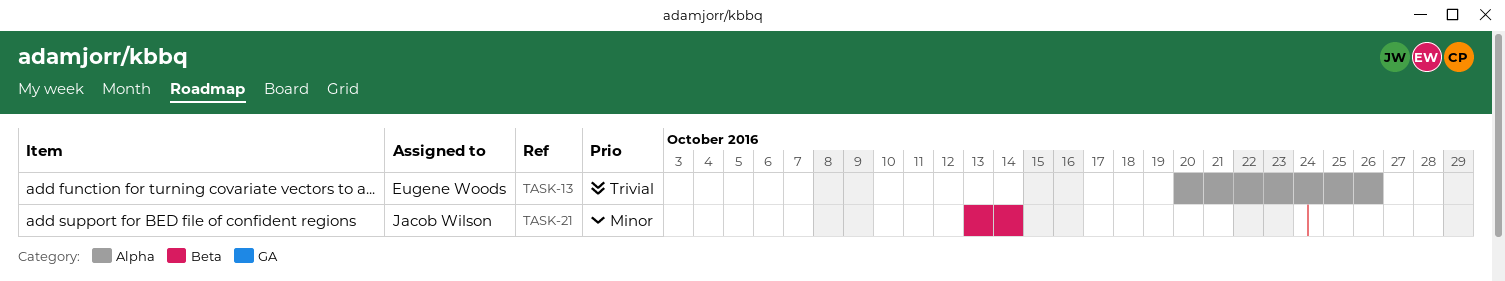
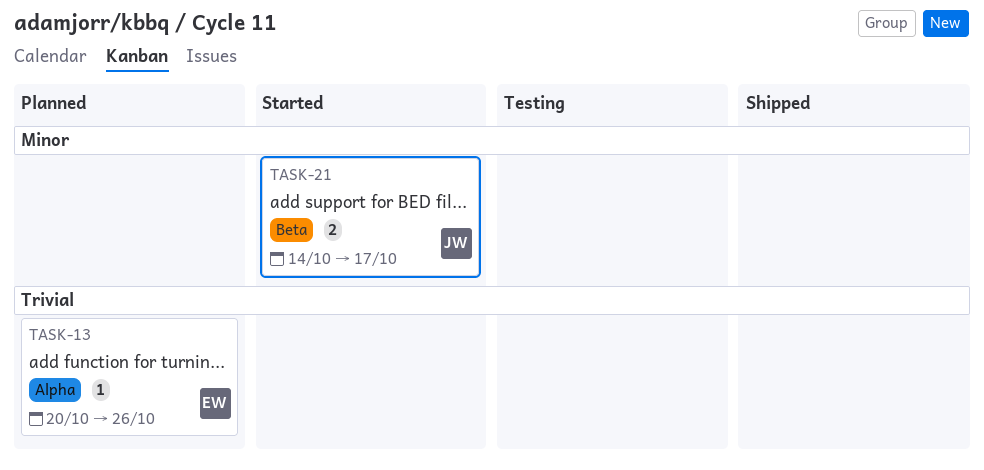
TASK-21, start: Oct 13 -> Oct 14
TASK-21, due: Oct 14 -> Oct 17

